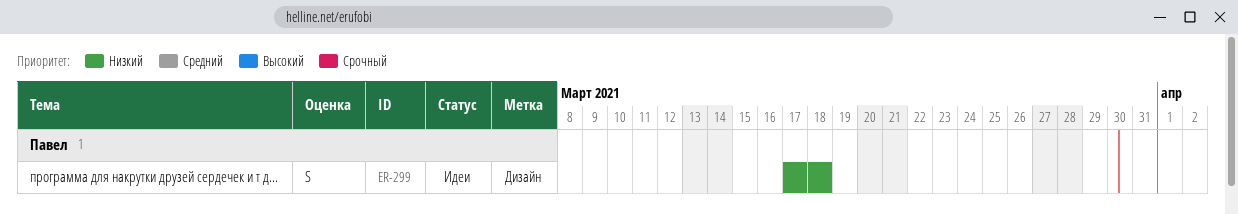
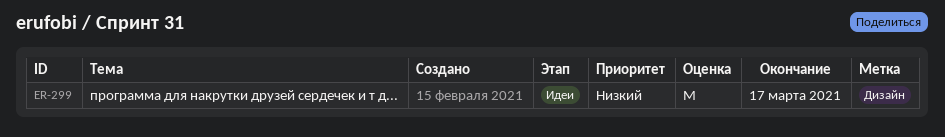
ER-299, estimate: S -> M
ER-299, due: Mar 18 -> Mar 17

